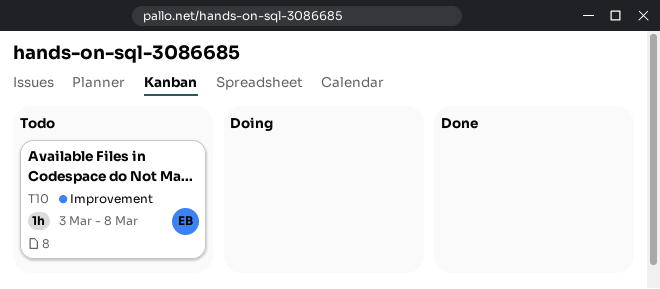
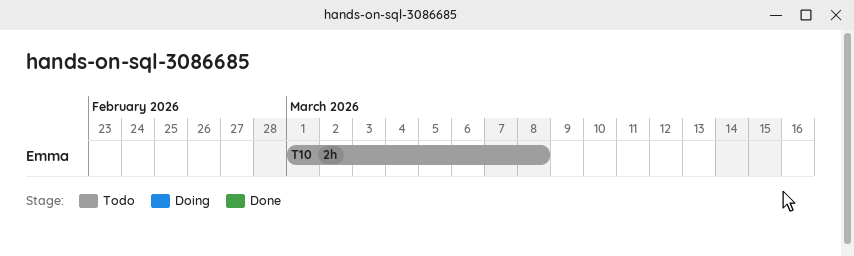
T10, estimate: 1h -> 2h
T10, start: Mar 3 -> Mar 1

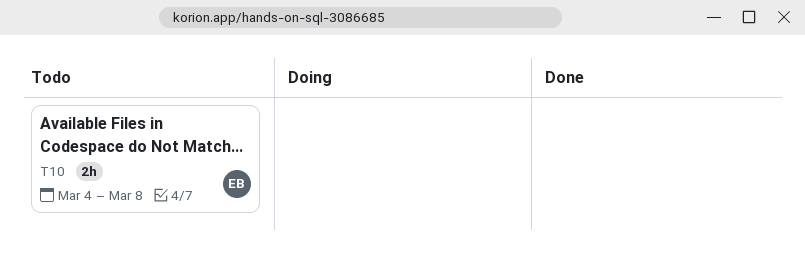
T10, start: Mar 1 -> Mar 4

